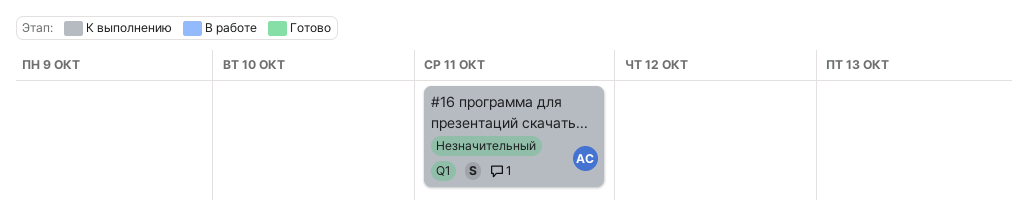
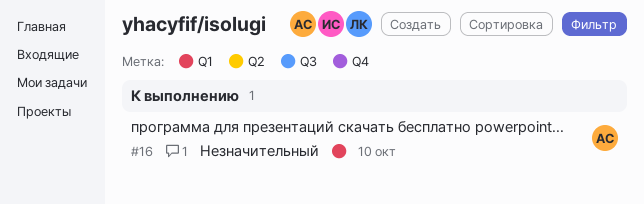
#16, due: Oct 11 -> Oct 10

